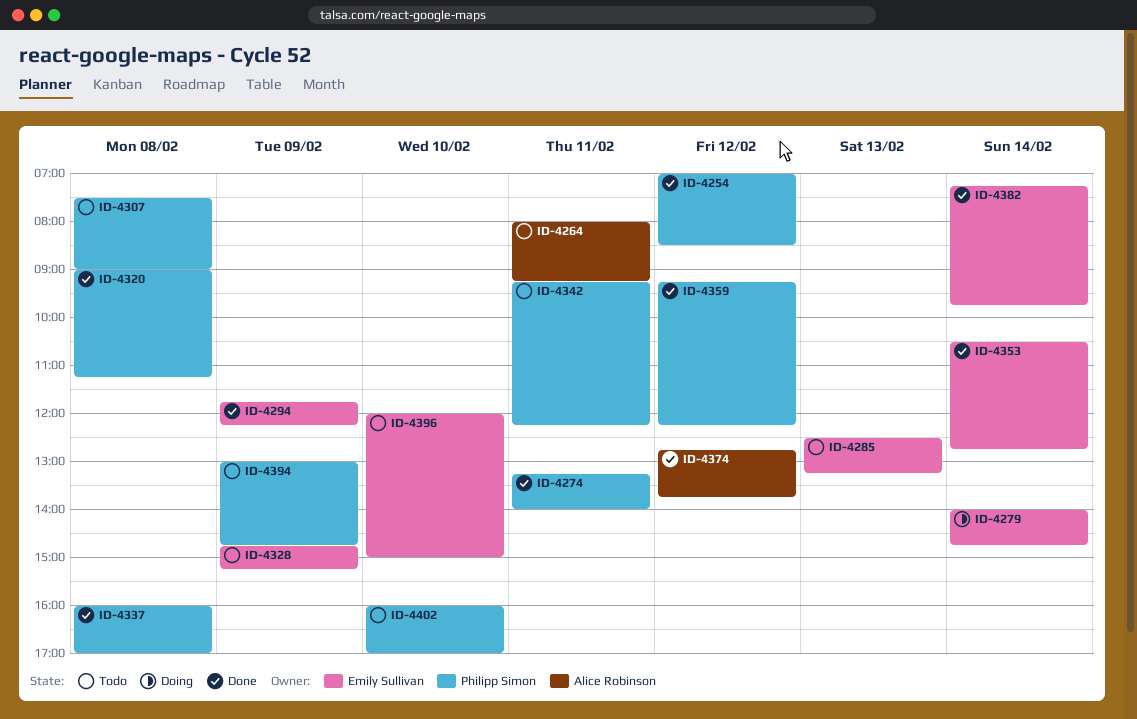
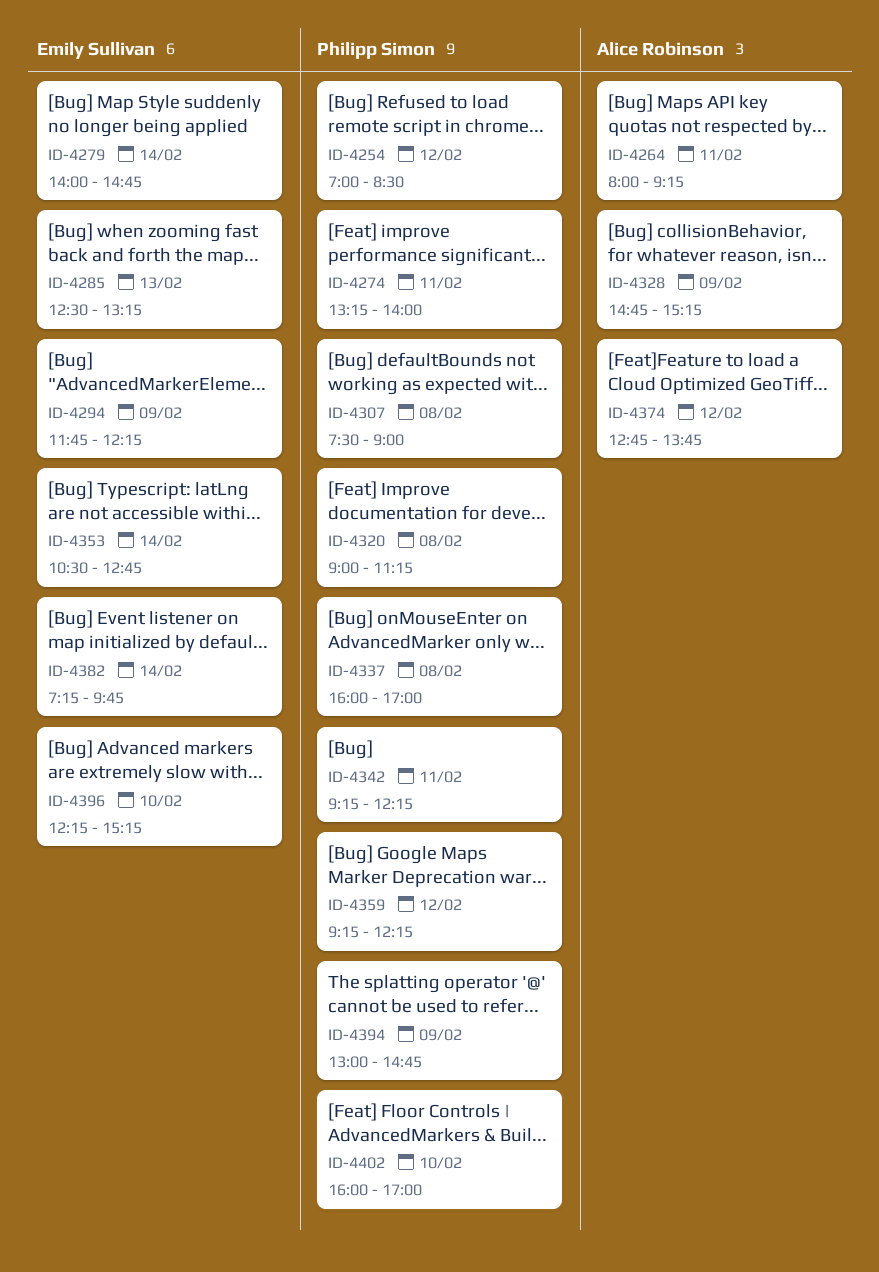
ID-4328, owner: Emily Sullivan -> Alice Robinson
ID-4396, begins: 12:00 -> 12:15
ID-4396, ends: 15:00 -> 15:15

